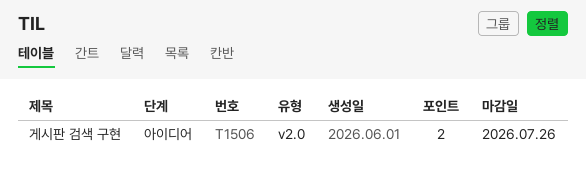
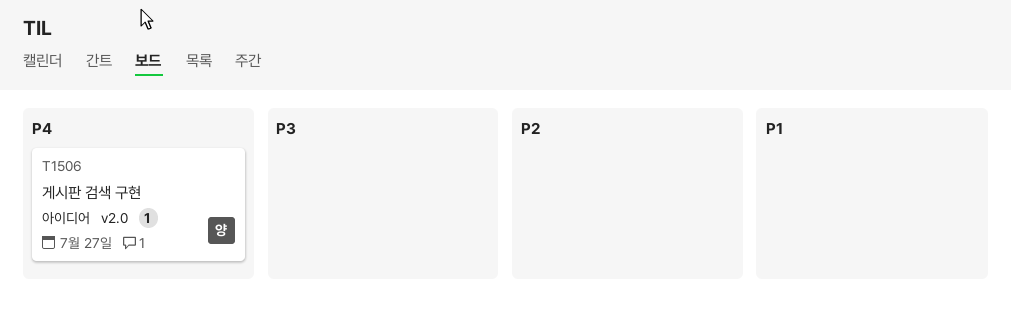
T1506, estimate: 2 -> 1
T1506, due: Jul 26 -> Jul 27

